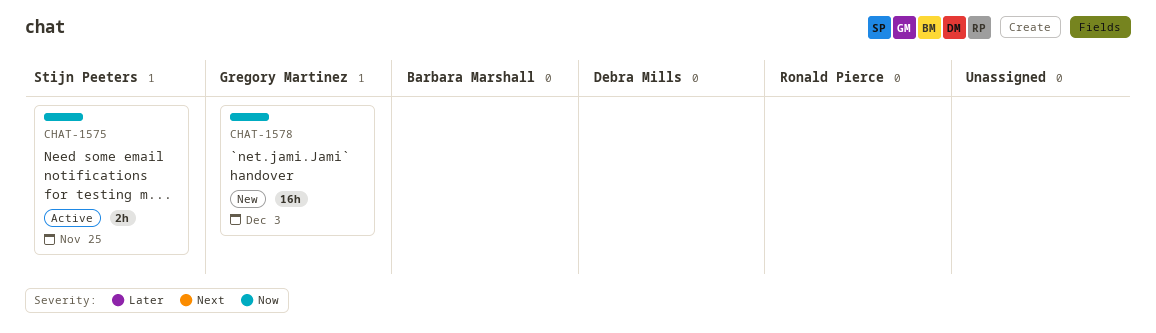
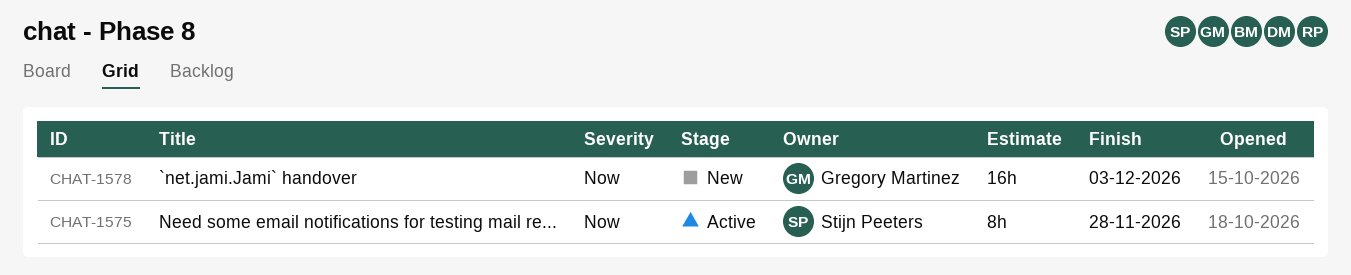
CHAT-1575, estimate: 2h -> 8h
CHAT-1575, due: Nov 25 -> Nov 28

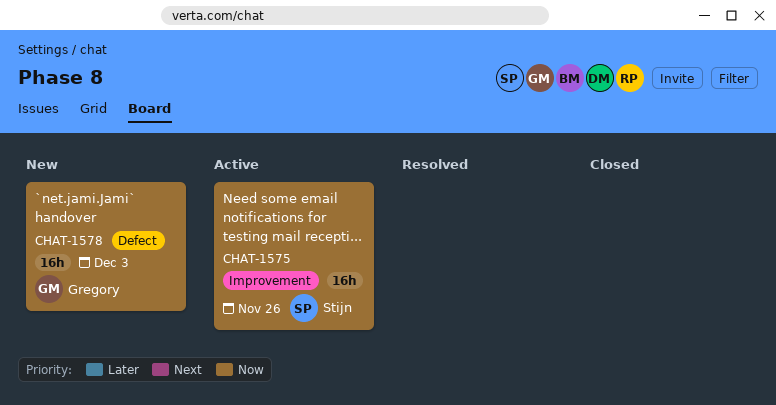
CHAT-1575, estimate: 8h -> 16h
CHAT-1575, due: Nov 28 -> Nov 26

